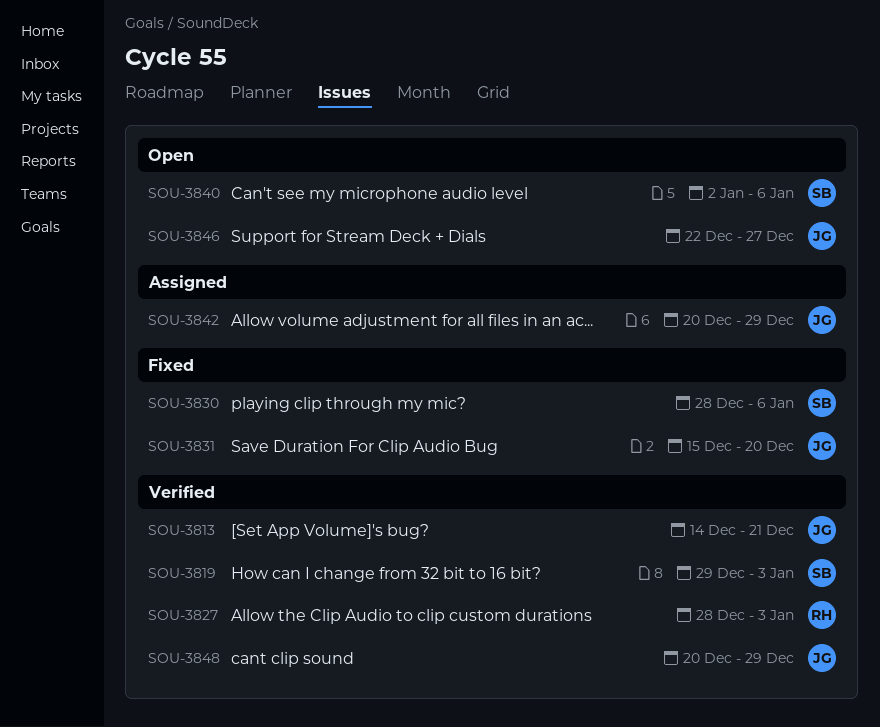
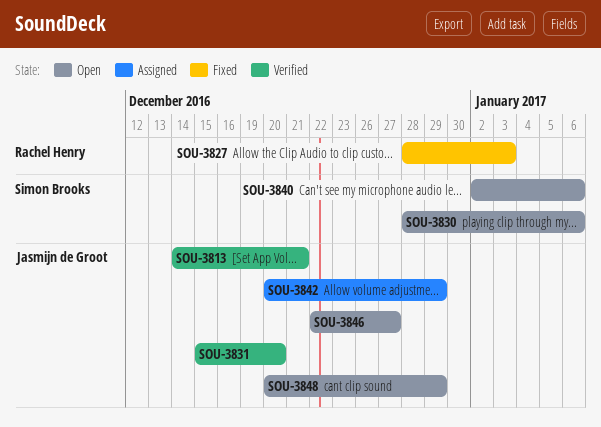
SOU-3819: present -> none
SOU-3827, status: Verified -> Fixed
SOU-3830, status: Fixed -> Open
SOU-3831, status: Fixed -> Verified
SOU-3848, status: Verified -> Open

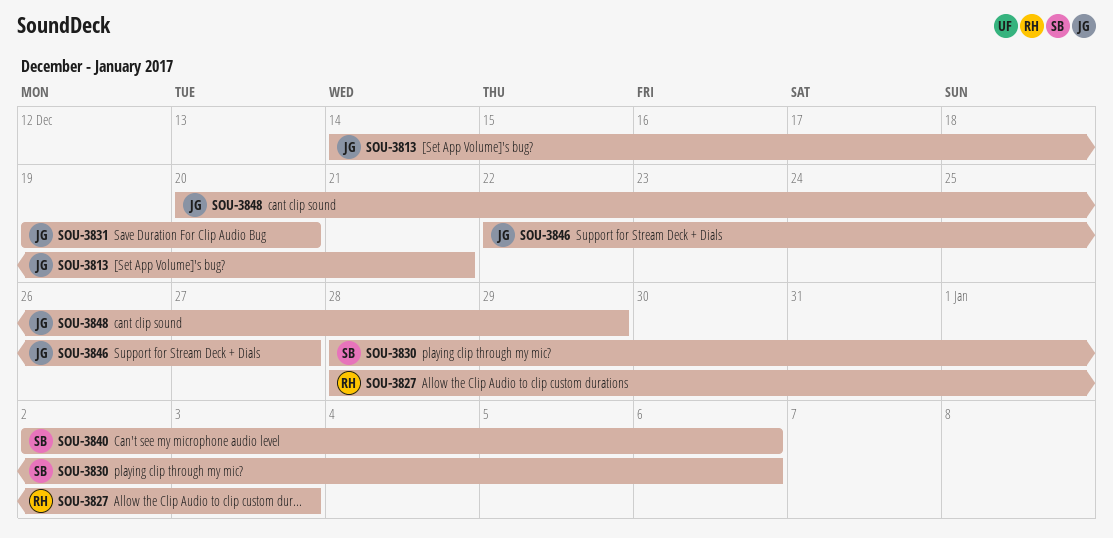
SOU-3831, start: Dec 15 -> Dec 19
SOU-3842: present -> none

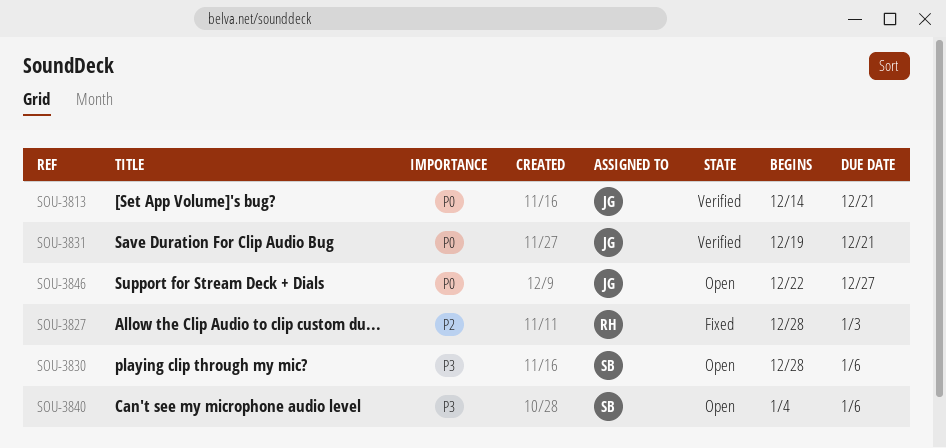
SOU-3831, due: Dec 20 -> Dec 21
SOU-3840, start: Jan 2 -> Jan 4
SOU-3848: present -> none

